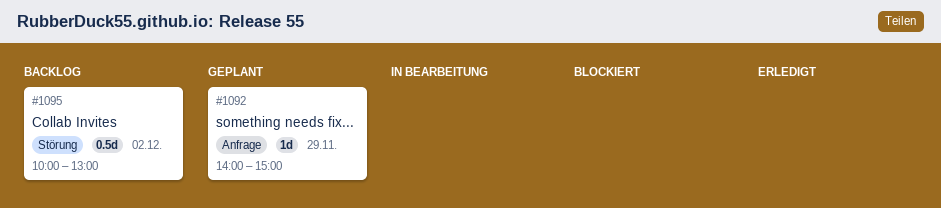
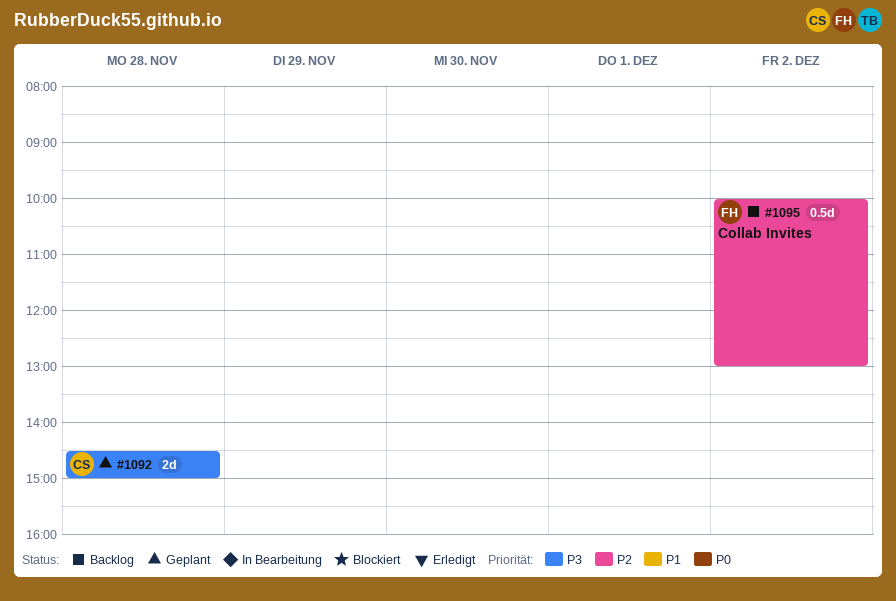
#1092, estimate: 1d -> 2d
#1092, day: Nov 29 -> Nov 28
#1092, begins: 14:00 -> 14:30

